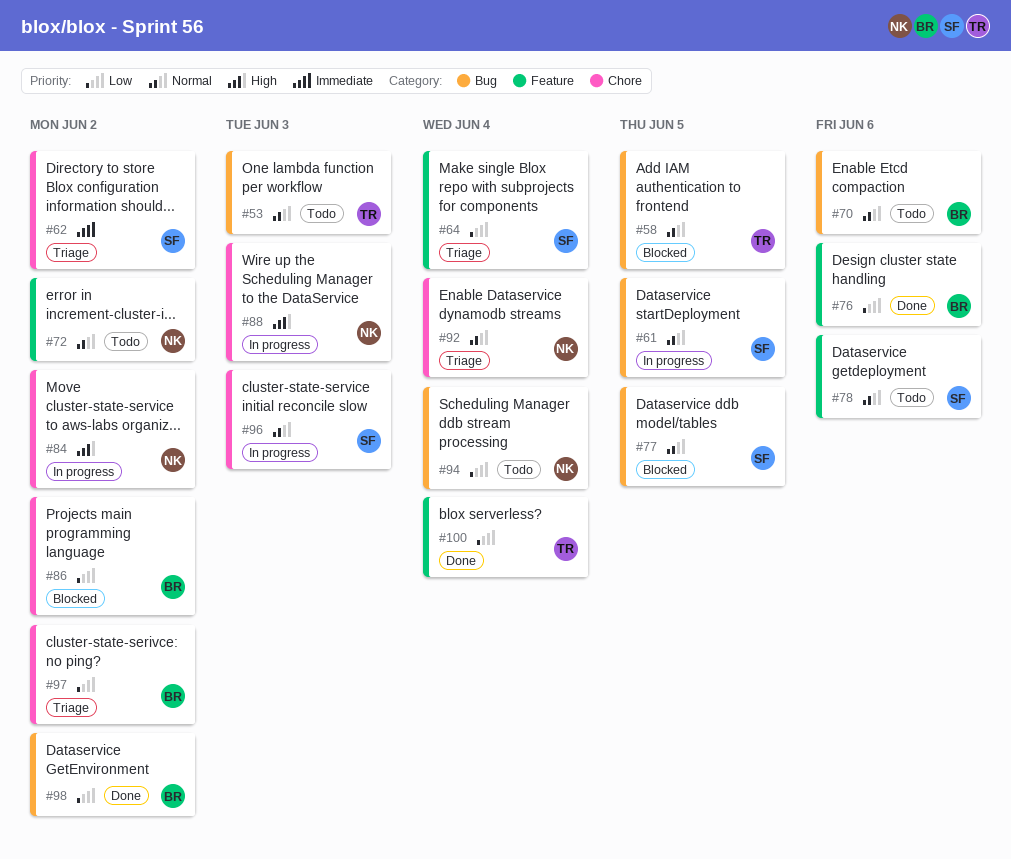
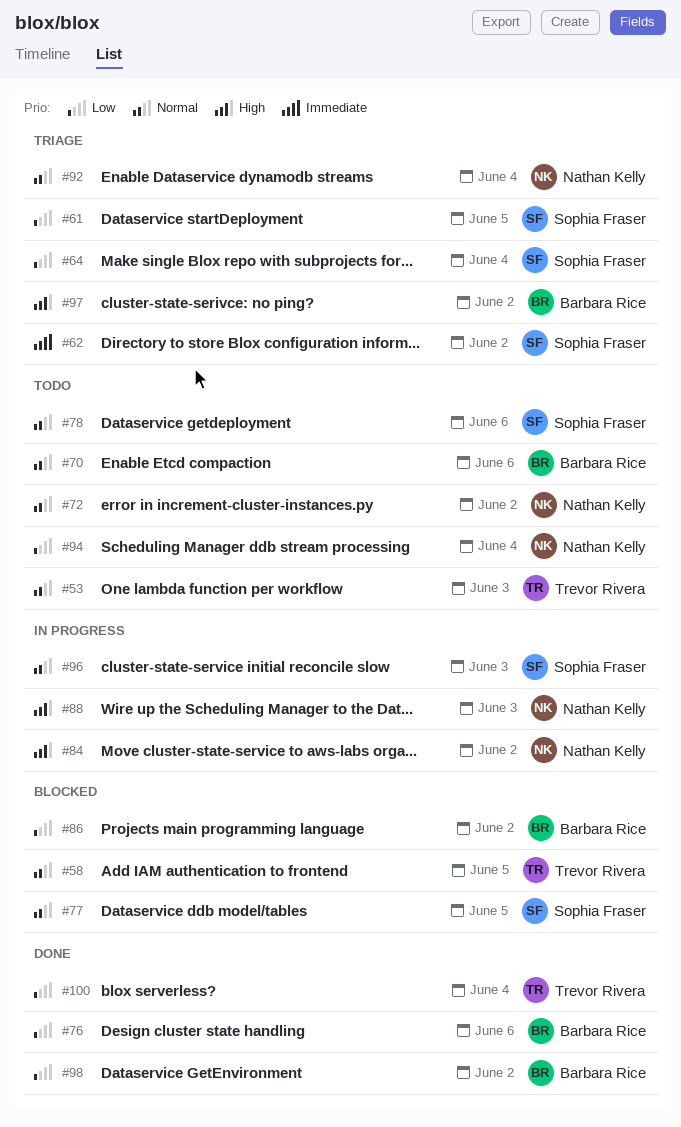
#61, status: In progress -> Triage
#61, priority: Normal -> Low
#97, priority: Low -> High

